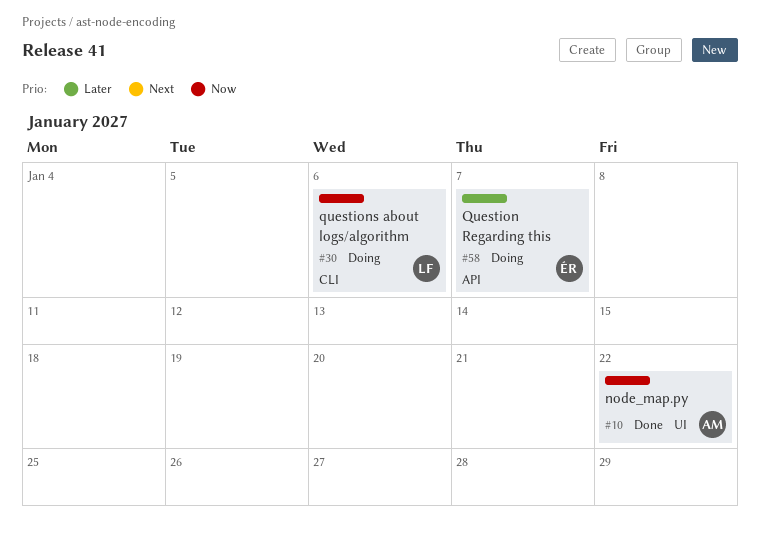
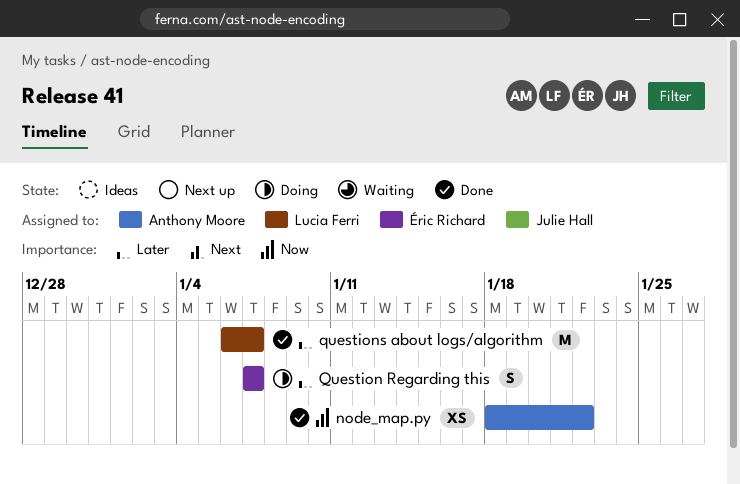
questions about logs/algorithm, status: Doing -> Done
questions about logs/algorithm, priority: Now -> Later
questions about logs/algorithm, due: Jan 6 -> Jan 7

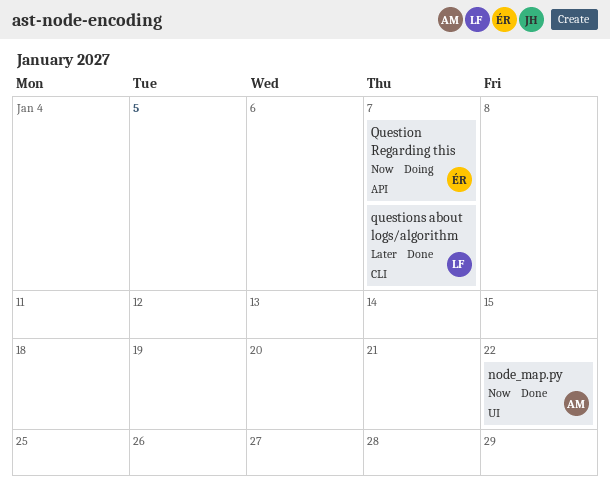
Question Regarding this, priority: Later -> Now

